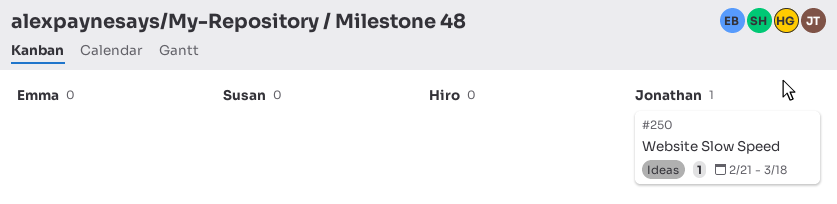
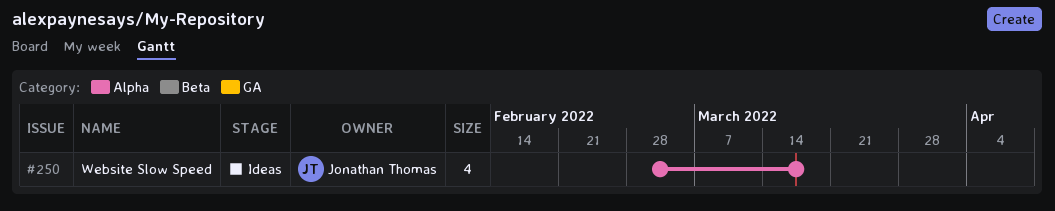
#250, estimate: 1 -> 4
#250, start: Feb 21 -> Feb 28

